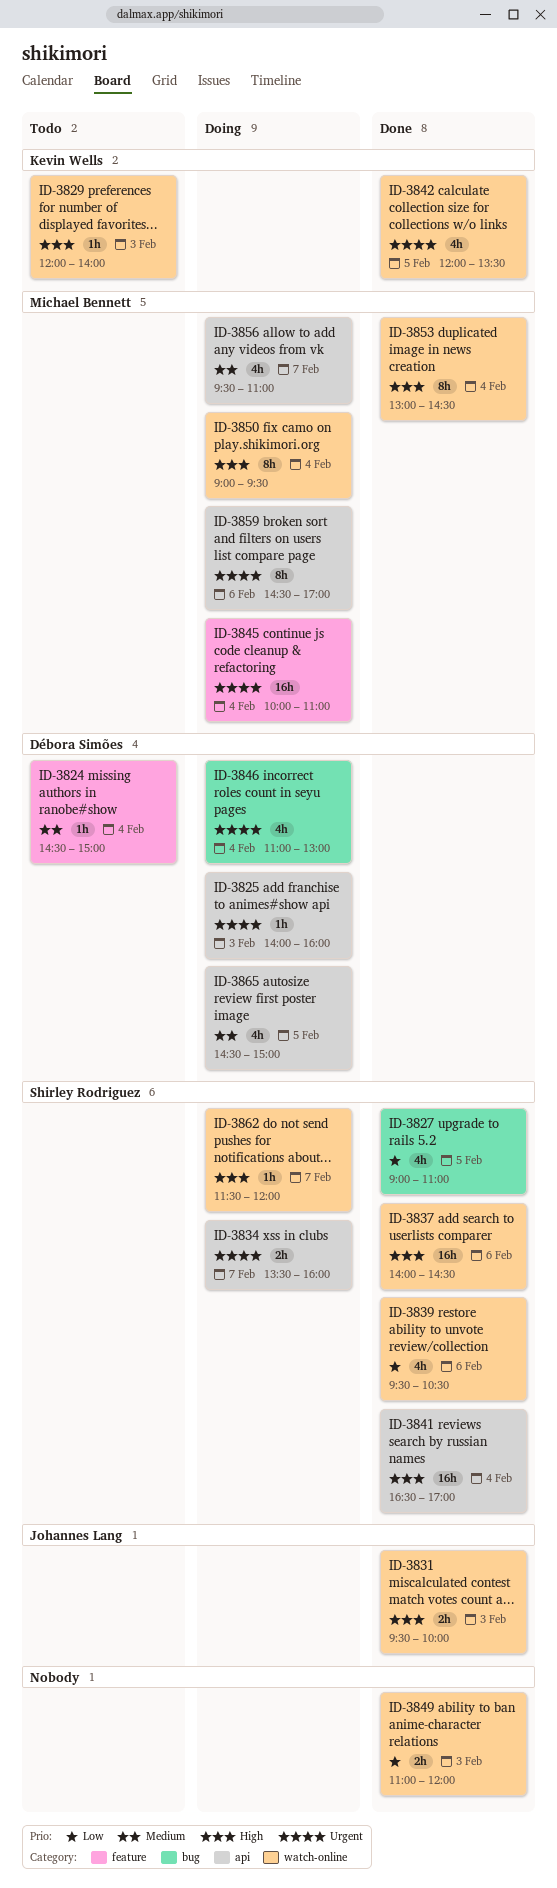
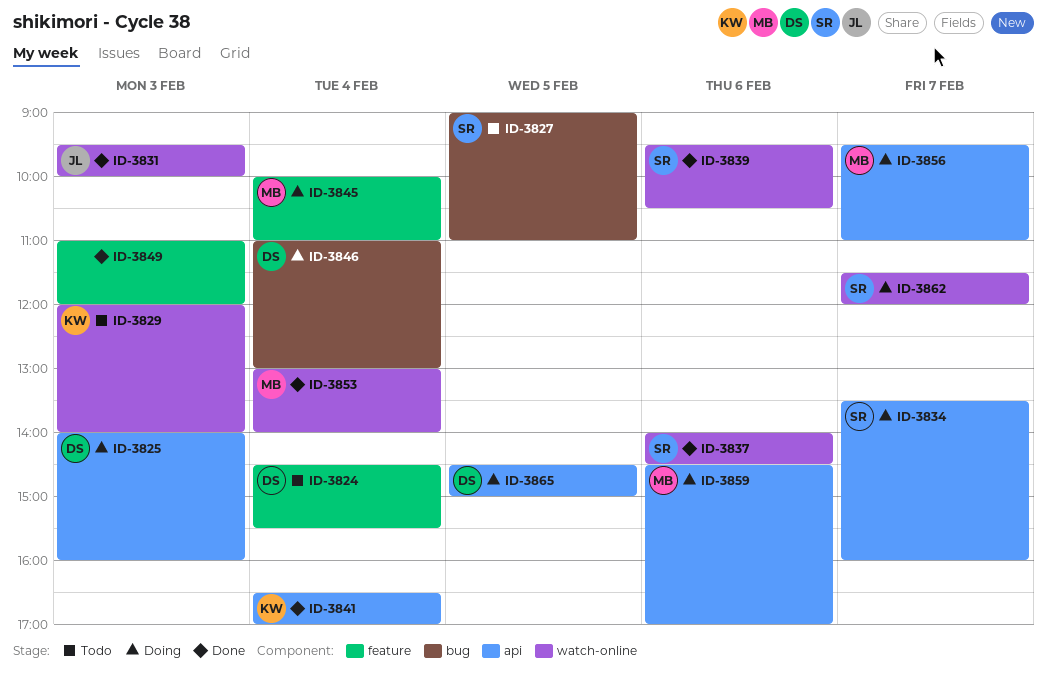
ID-3824, ends: 15:00 -> 15:30
ID-3827, status: Done -> Todo
ID-3841, owner: Shirley Rodriguez -> Kevin Wells
ID-3842: present -> none
ID-3849, label: watch-online -> feature
ID-3850: present -> none
ID-3853, ends: 14:30 -> 14:00

